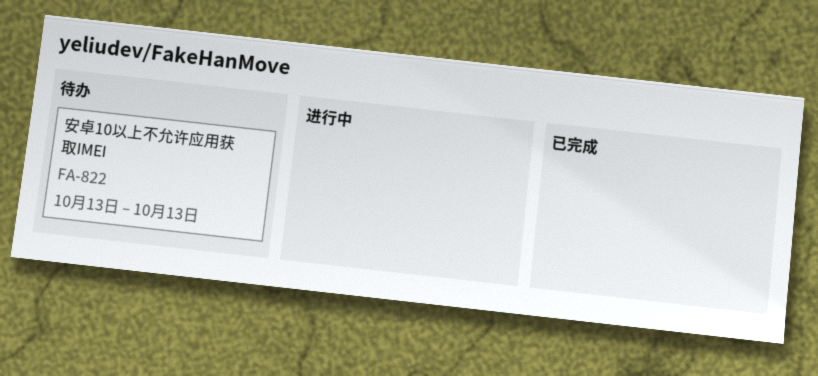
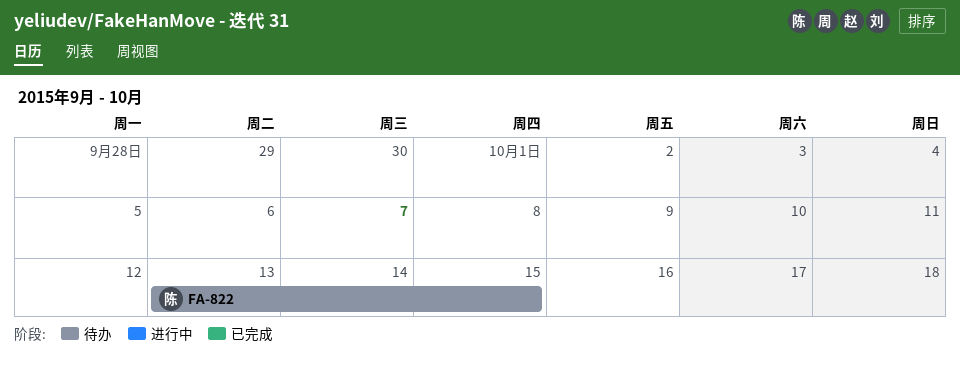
FA-822, due: Oct 13 -> Oct 15

